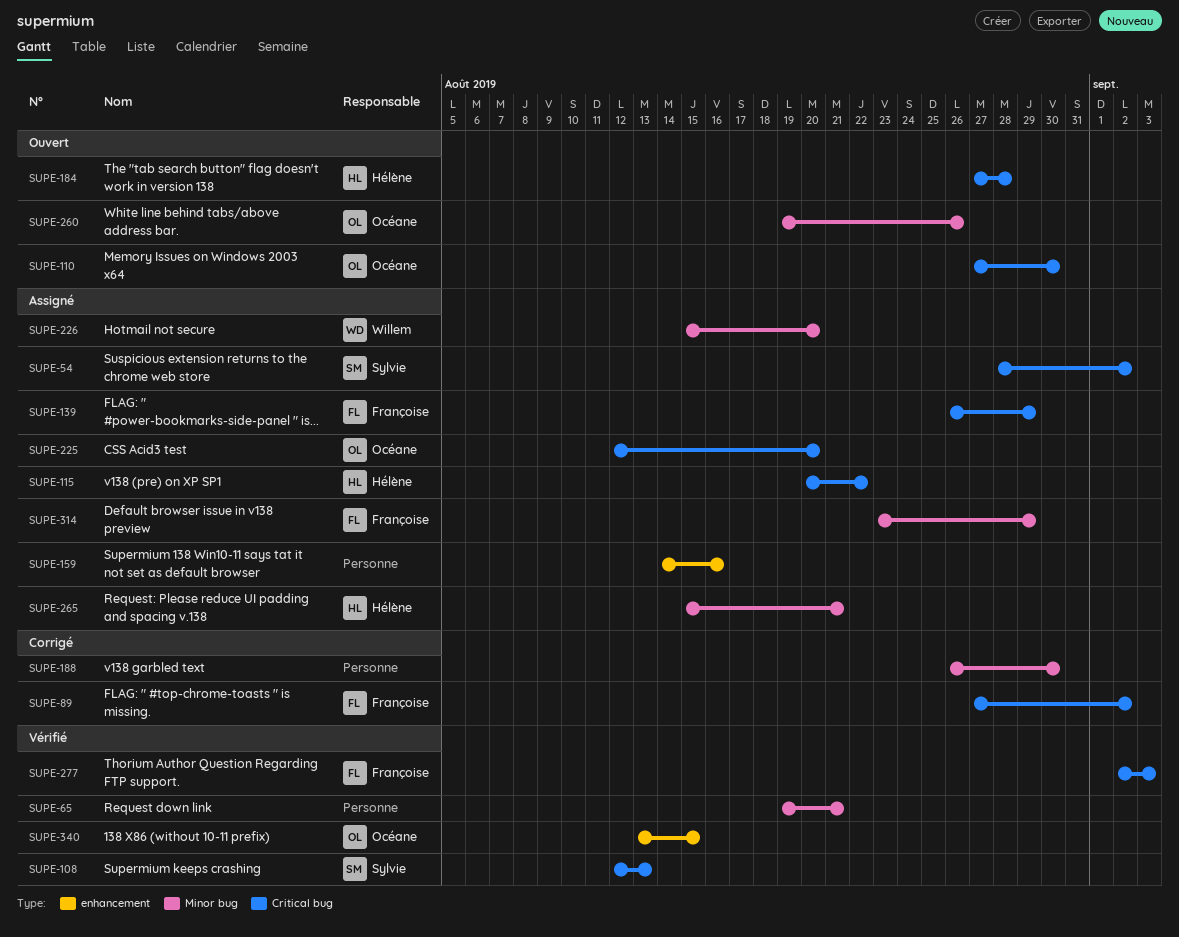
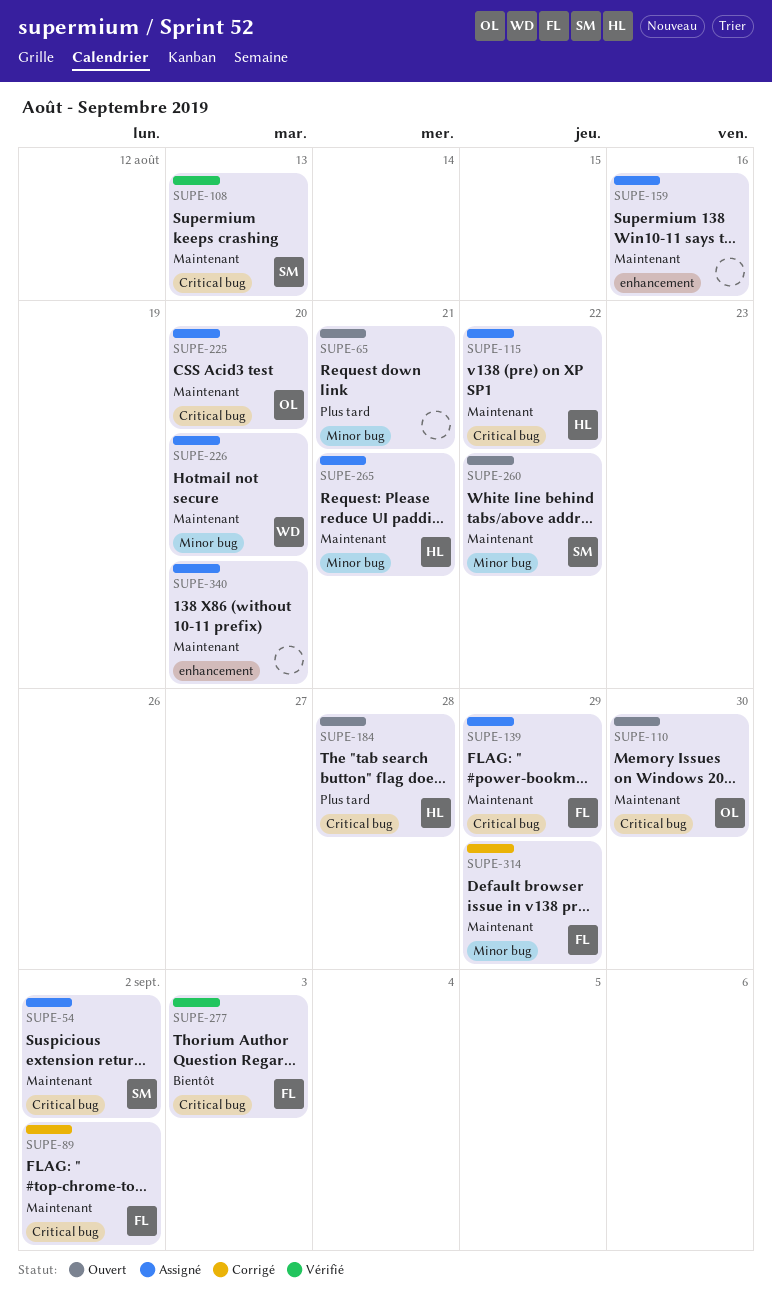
SUPE-65, status: Vérifié -> Ouvert
SUPE-188: present -> none
SUPE-260, owner: Océane -> Sylvie
SUPE-260, due: Aug 26 -> Aug 22
SUPE-314, status: Assigné -> Corrigé
SUPE-340, status: Vérifié -> Assigné
SUPE-340, owner: Océane -> none
SUPE-340, due: Aug 15 -> Aug 20

